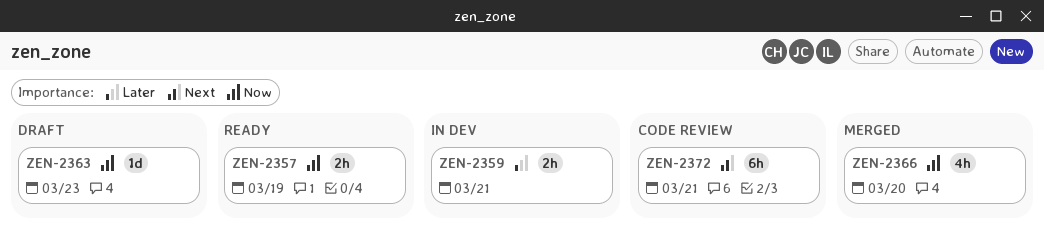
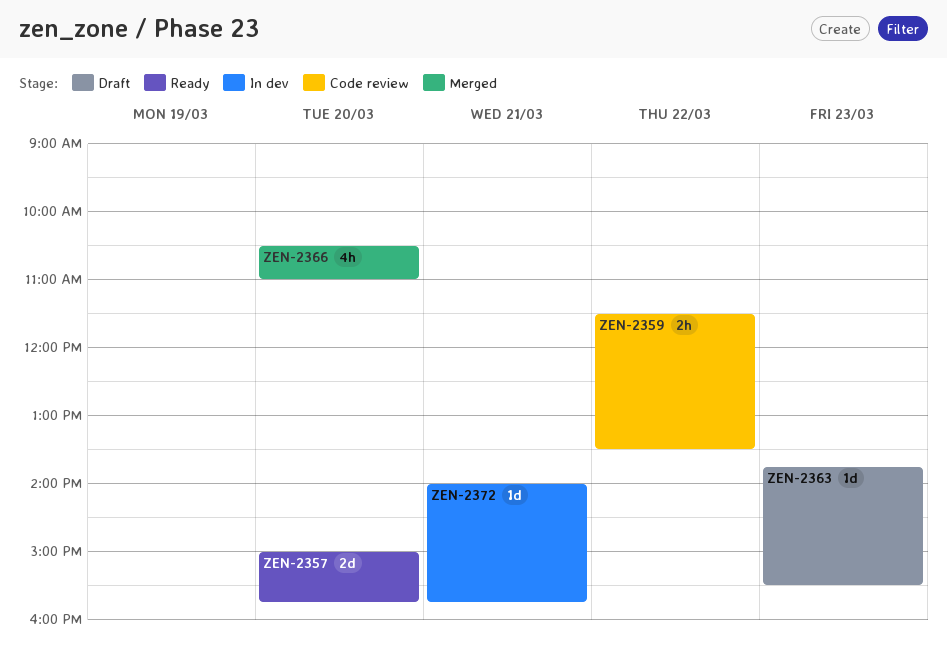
ZEN-2357, estimate: 2h -> 2d
ZEN-2357, day: Mar 19 -> Mar 20
ZEN-2359, status: In dev -> Code review
ZEN-2359, day: Mar 21 -> Mar 22
ZEN-2372, status: Code review -> In dev
ZEN-2372, estimate: 6h -> 1d

